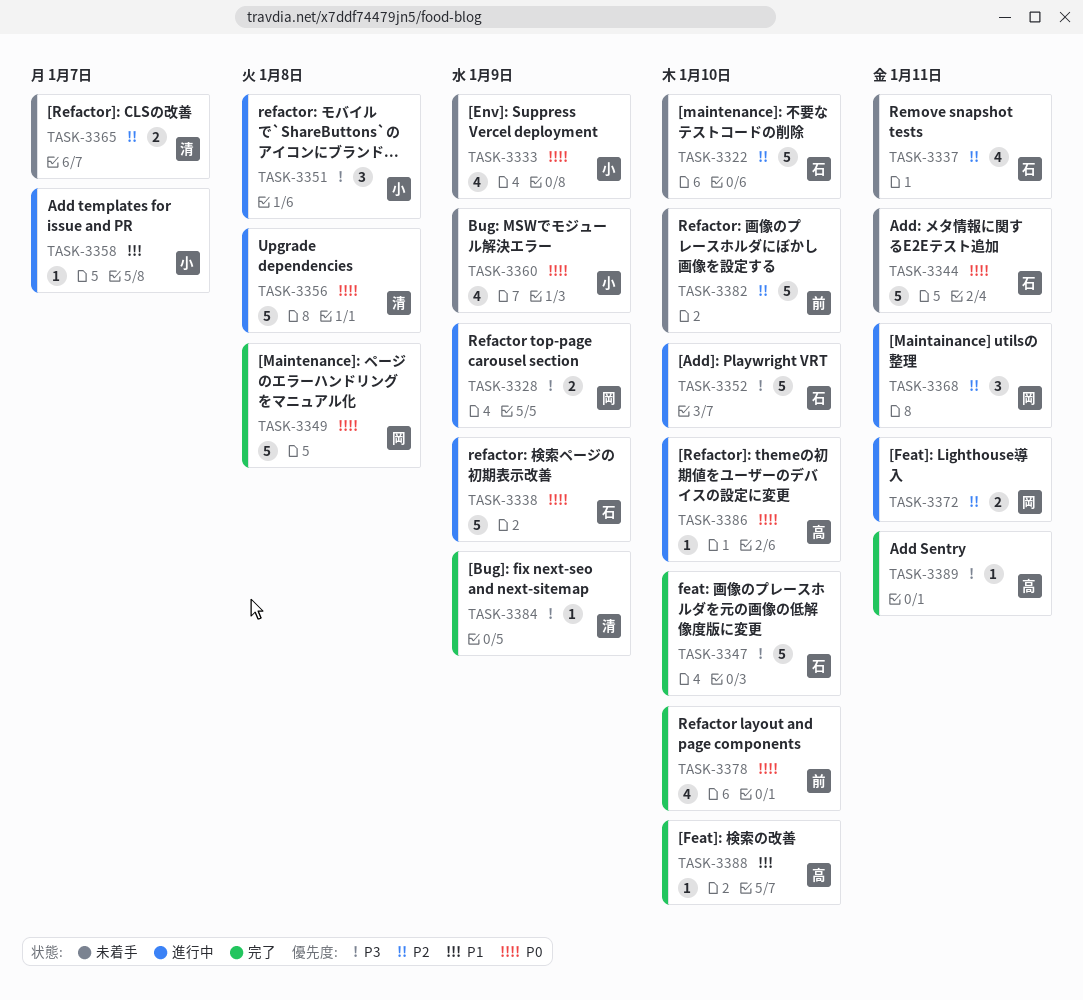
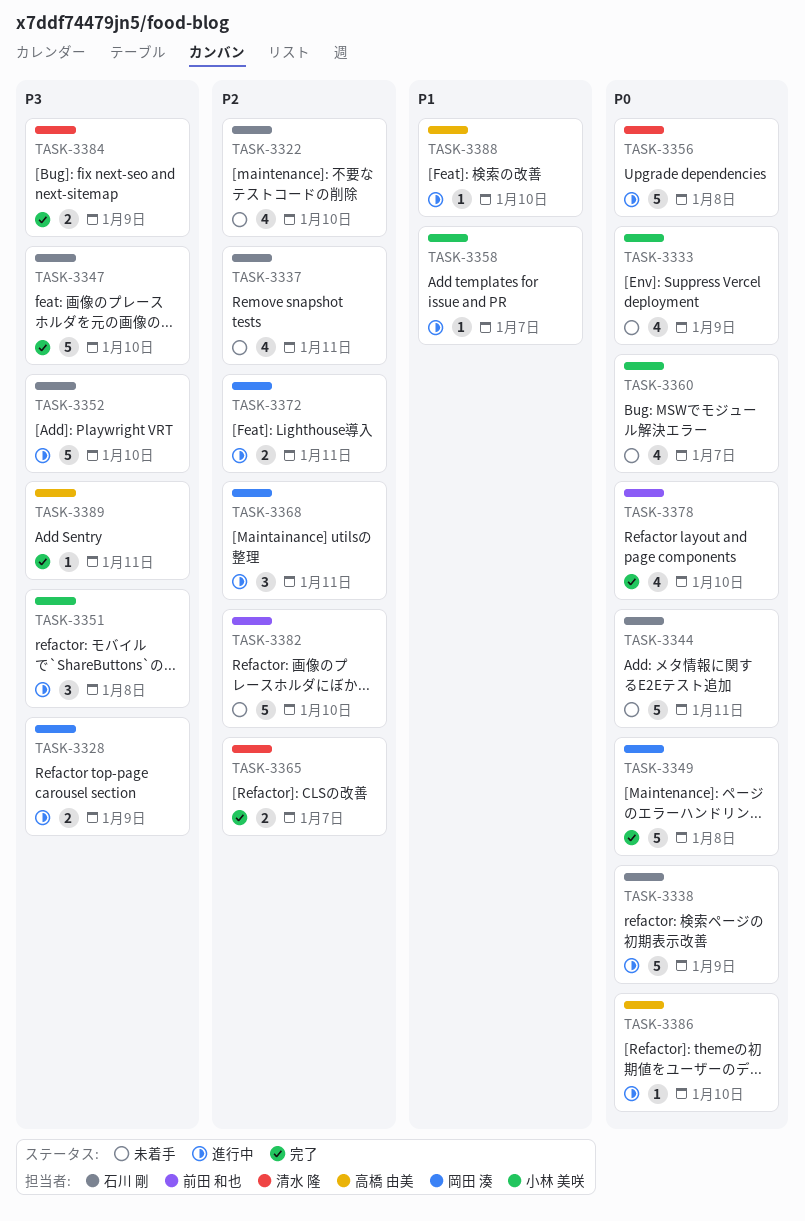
TASK-3322, estimate: 5 -> 4
TASK-3360, due: Jan 9 -> Jan 7
TASK-3365, status: 未着手 -> 完了
TASK-3384, estimate: 1 -> 2
TASK-3388, status: 完了 -> 進行中

